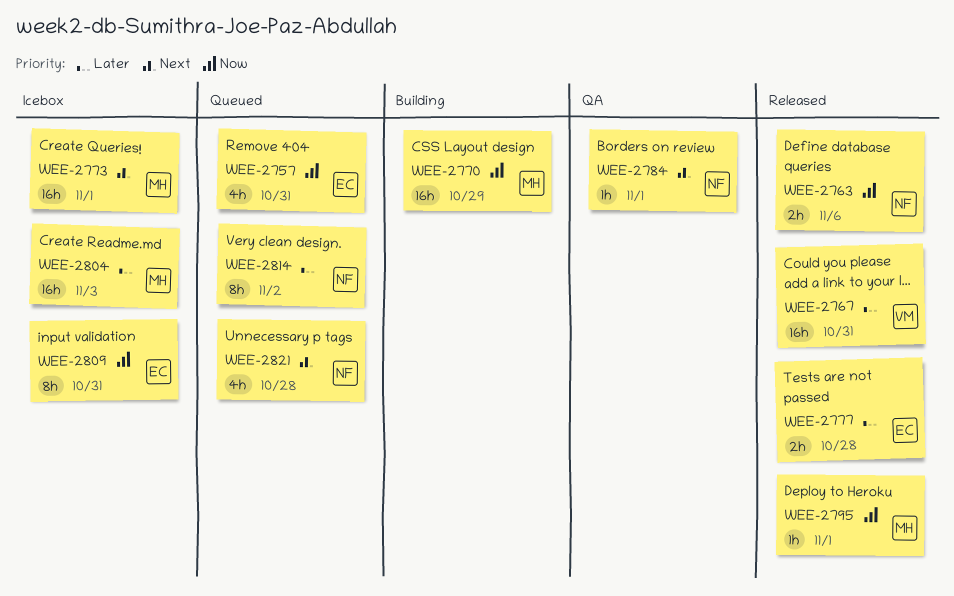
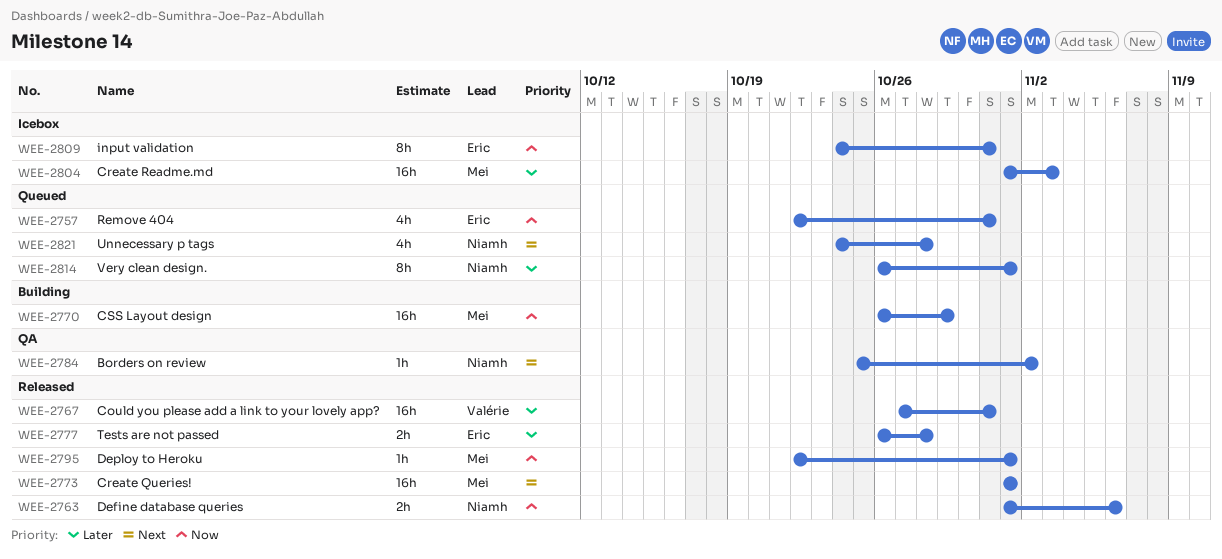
WEE-2773, status: Icebox -> Released
WEE-2784, due: Nov 1 -> Nov 2
WEE-2814, due: Nov 2 -> Nov 1

